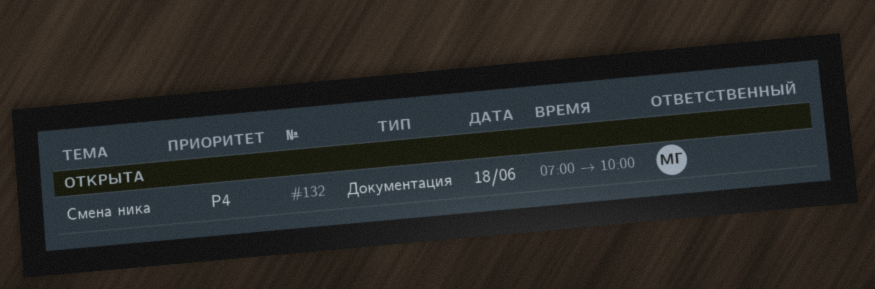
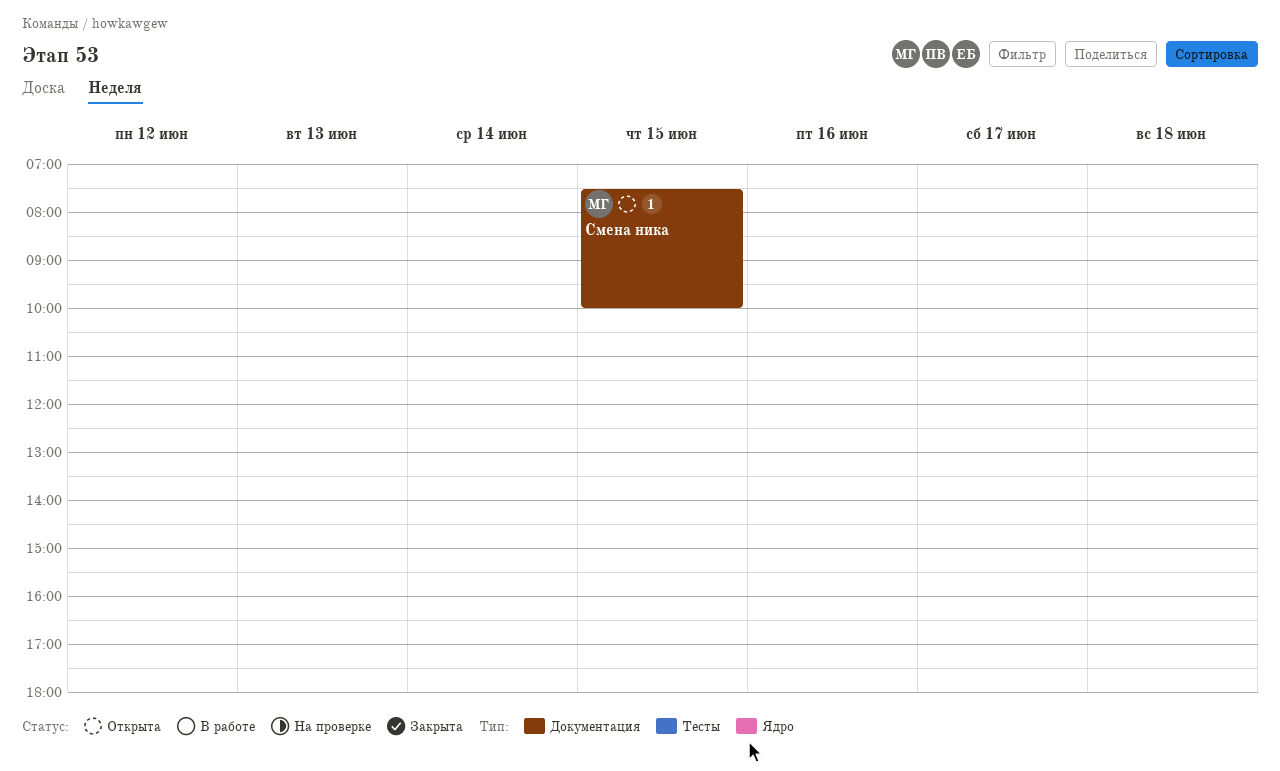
Смена ника, day: Jun 18 -> Jun 15
Смена ника, begins: 07:00 -> 07:30

